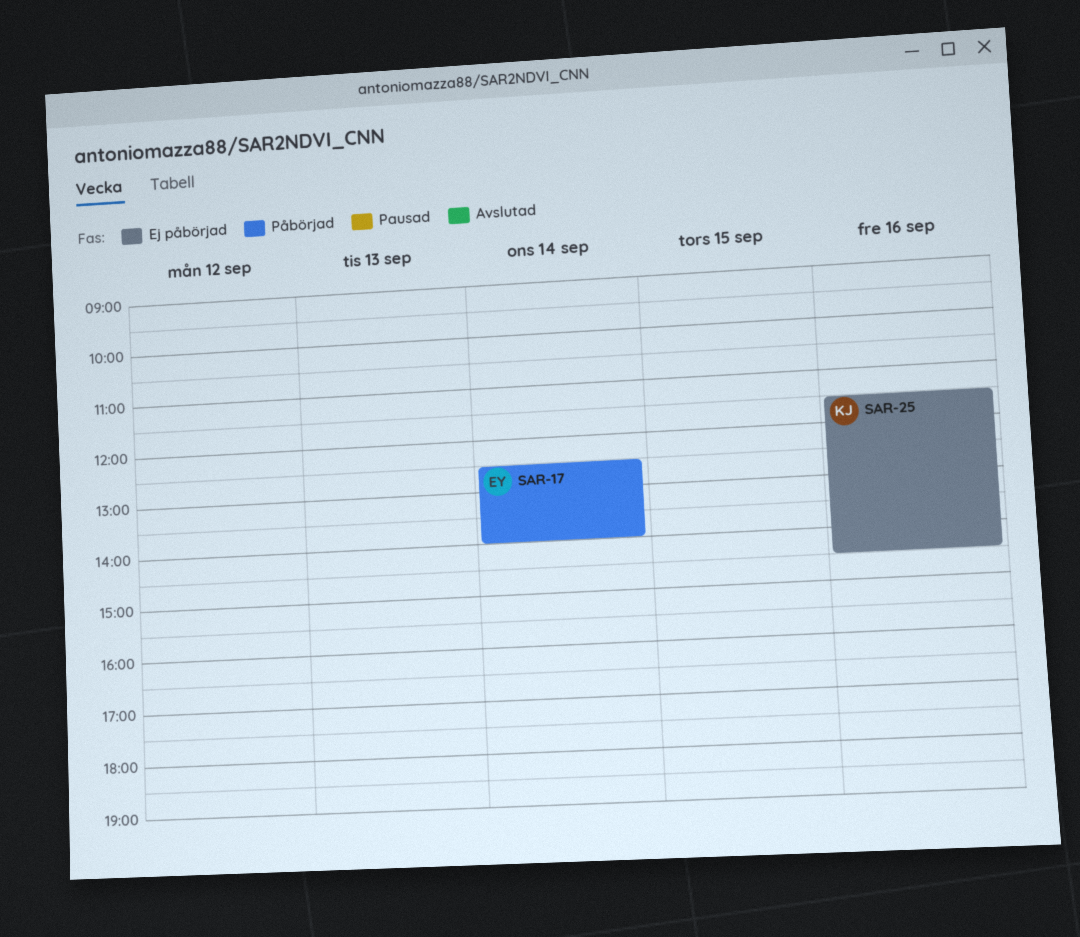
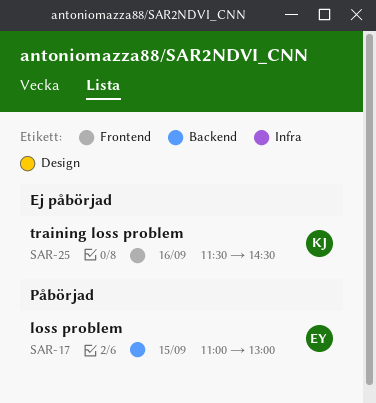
SAR-17, day: Sep 14 -> Sep 15
SAR-17, begins: 12:30 -> 11:00
SAR-17, ends: 14:00 -> 13:00

